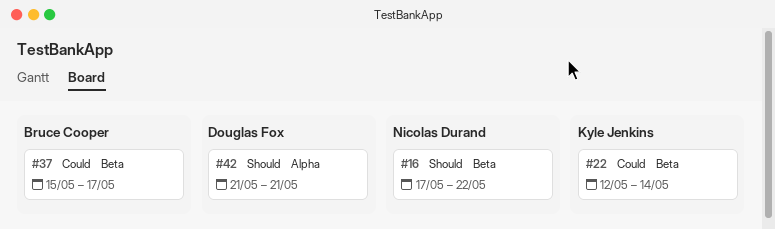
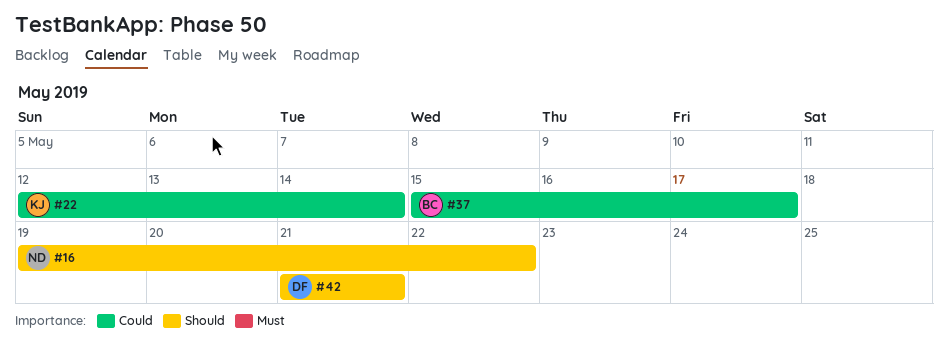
#16, start: May 17 -> May 19

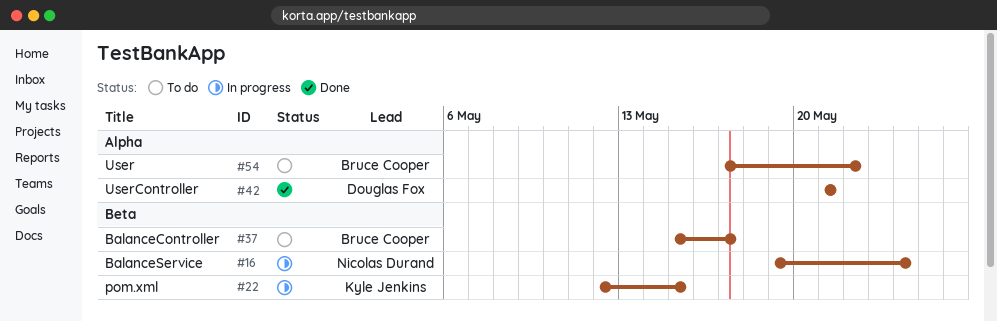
#16, due: May 22 -> May 24
#22, due: May 14 -> May 15
#54: none -> present

